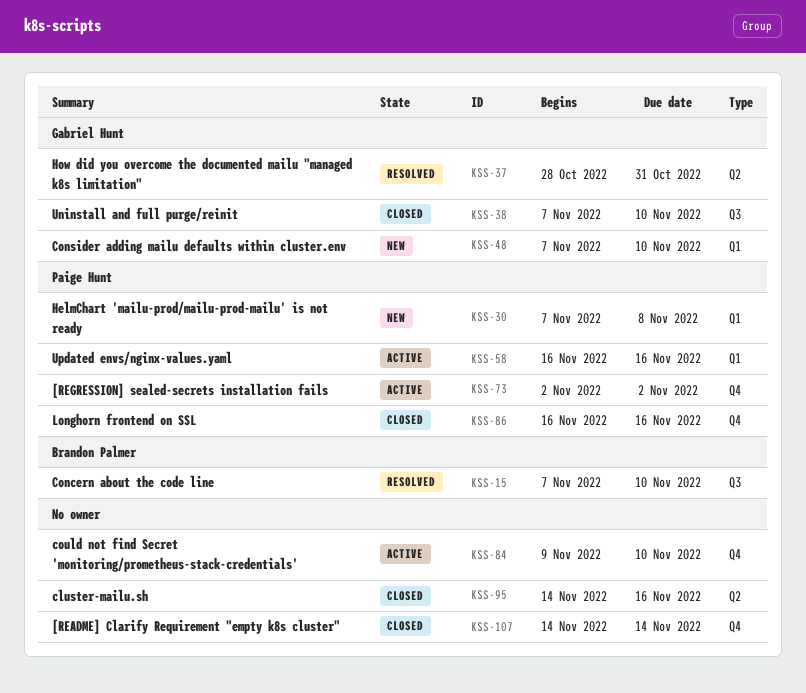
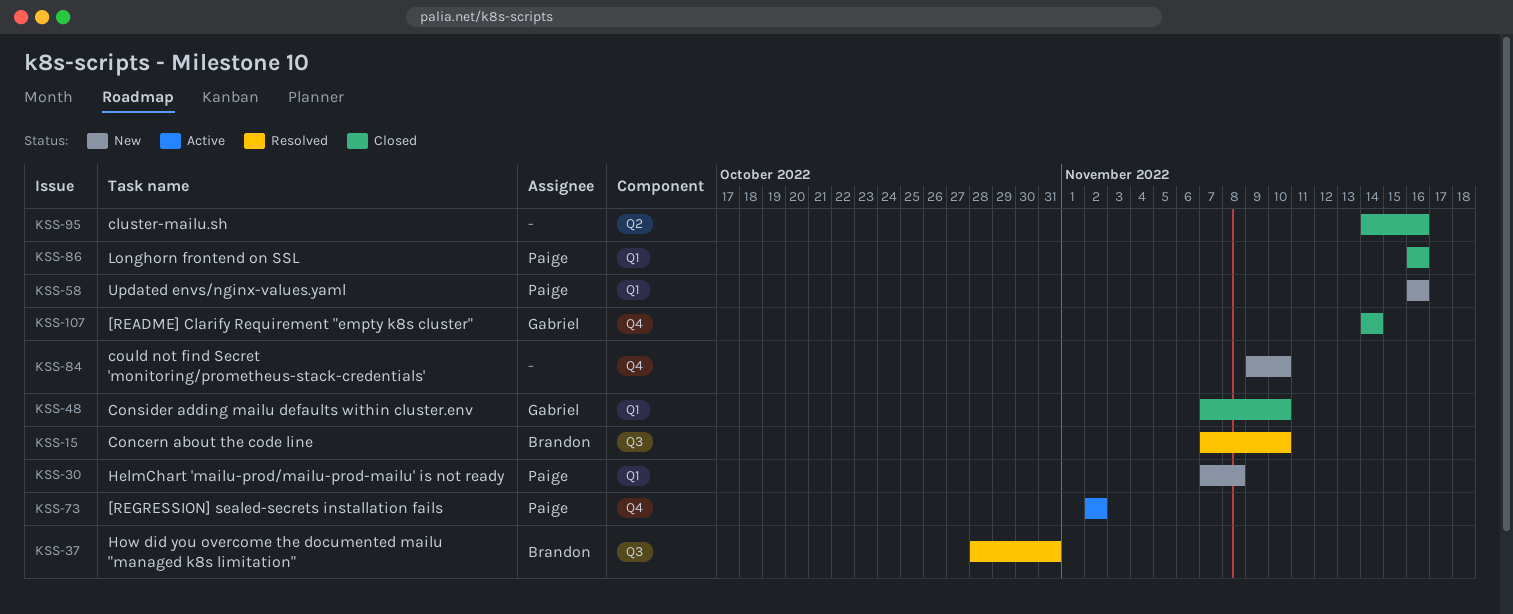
KSS-37, owner: Gabriel Hunt -> Brandon Palmer
KSS-37, label: Q2 -> Q3
KSS-38: present -> none
KSS-48, status: New -> Closed
KSS-58, status: Active -> New
KSS-84, status: Active -> New
KSS-86, label: Q4 -> Q1
KSS-107, owner: none -> Gabriel Hunt

